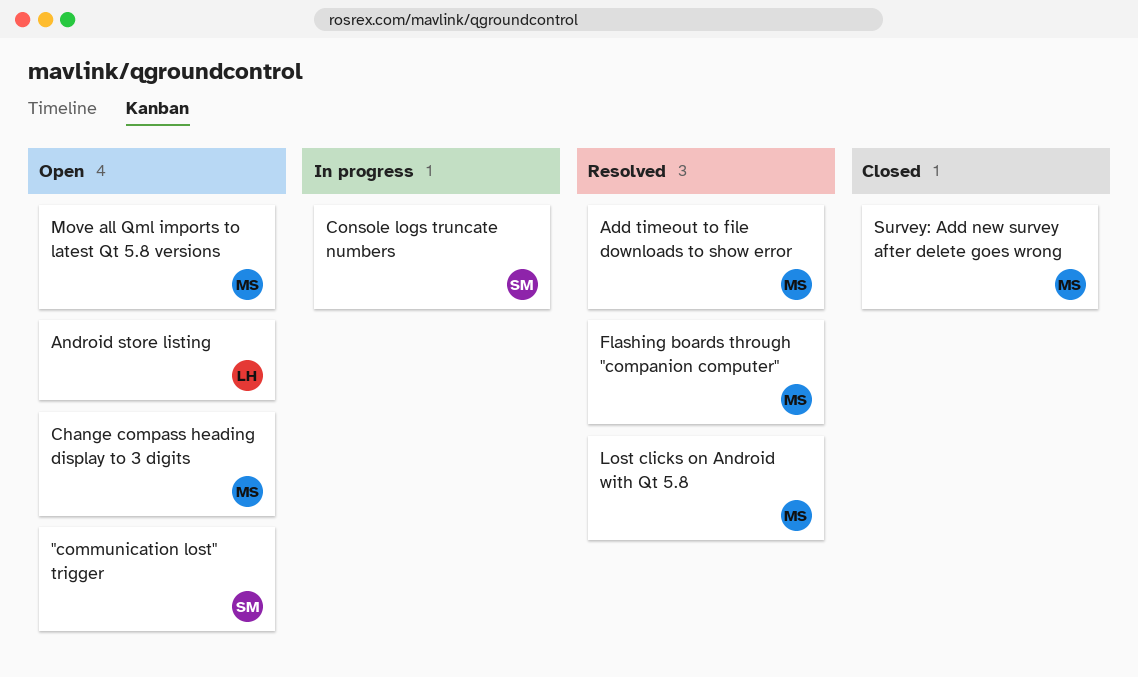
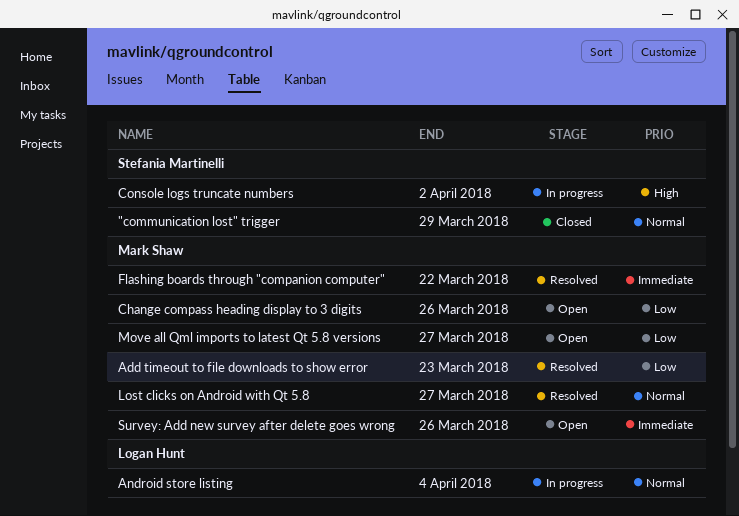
"communication lost" trigger, status: Open -> Closed
Android store listing, status: Open -> In progress
Survey: Add new survey after delete goes wrong, status: Closed -> Open

